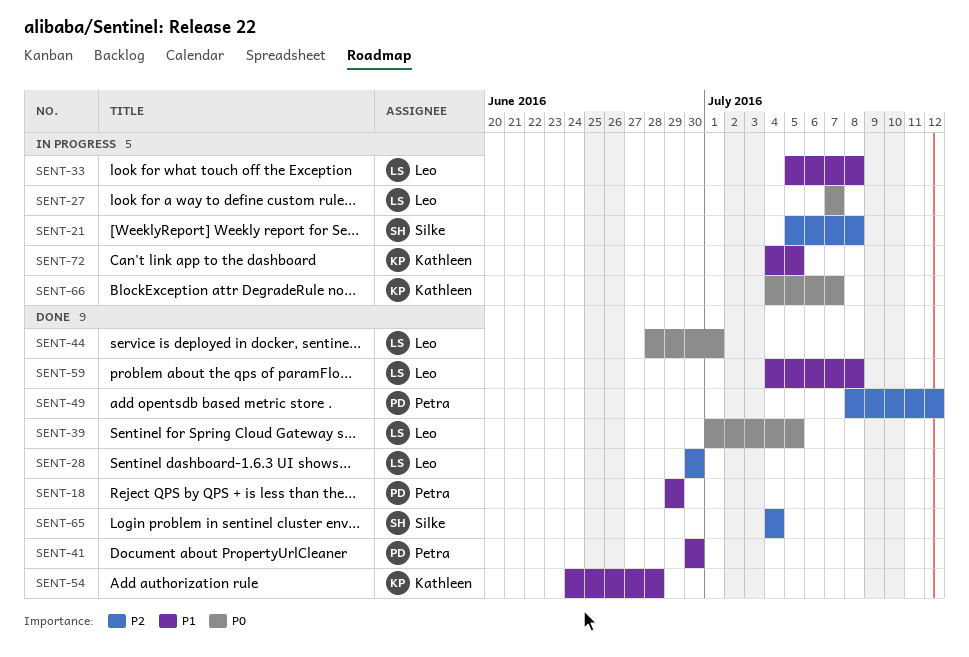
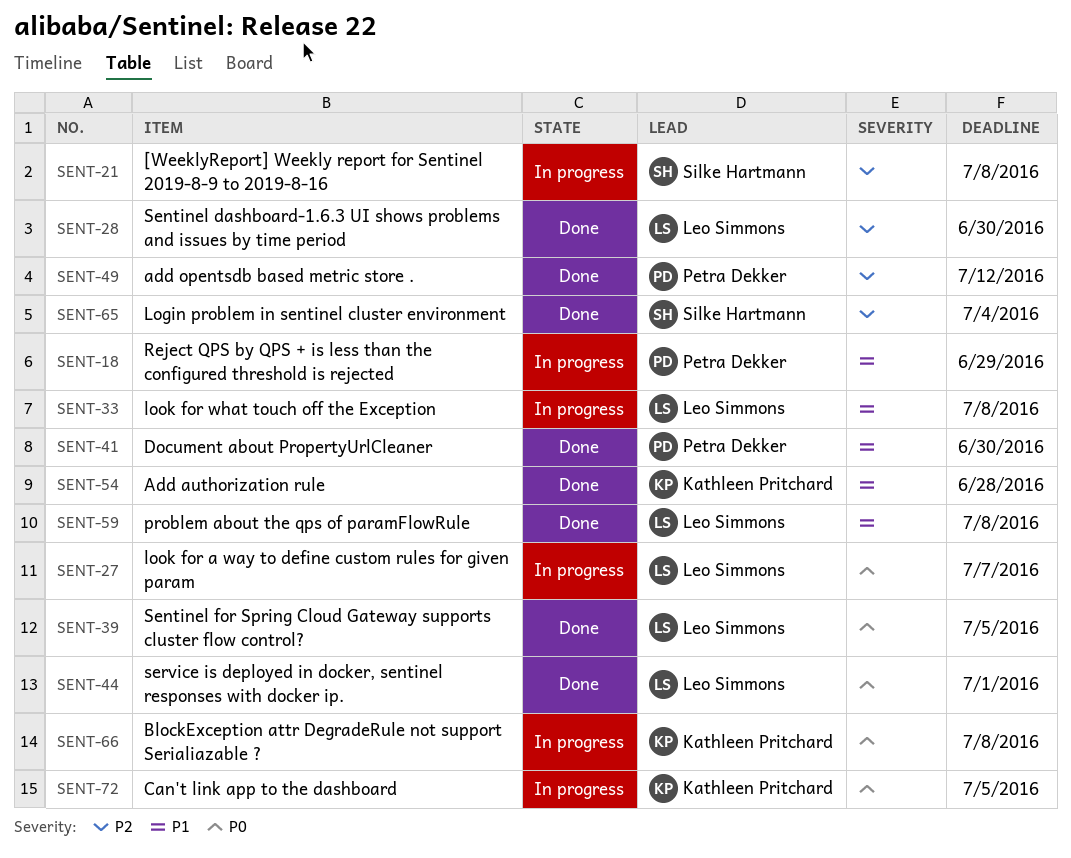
SENT-18, status: Done -> In progress
SENT-66, due: Jul 7 -> Jul 8
SENT-72, priority: P1 -> P0

